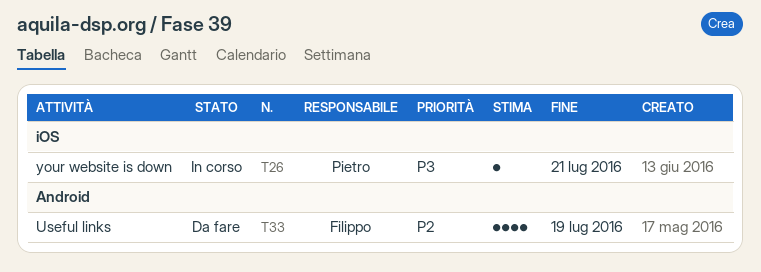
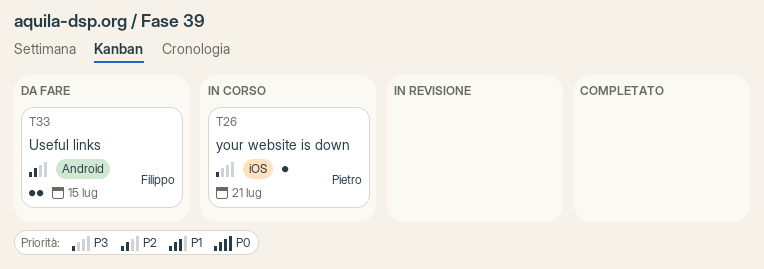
T33, estimate: 4 -> 2
T33, due: Jul 19 -> Jul 15

